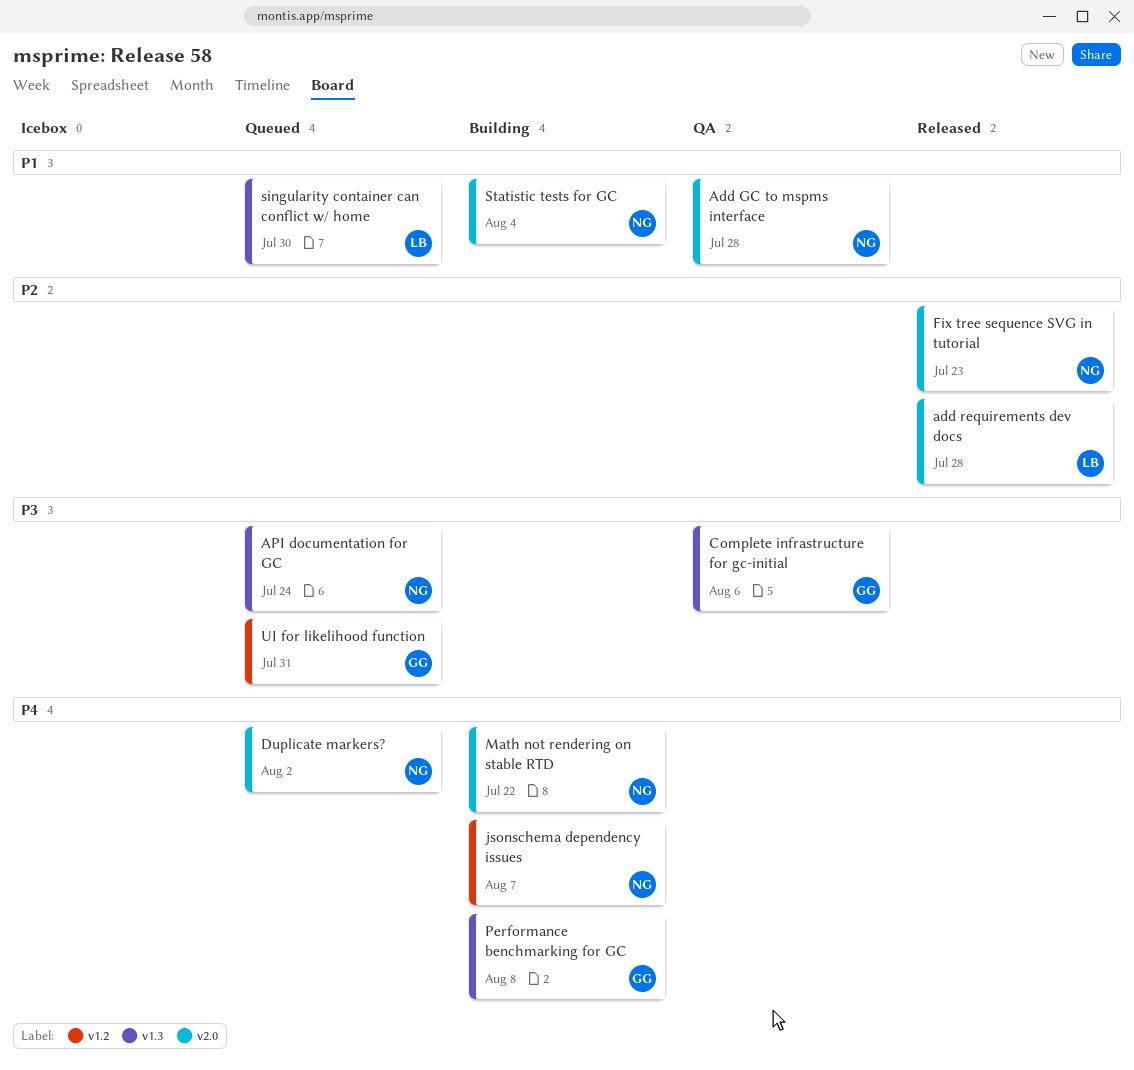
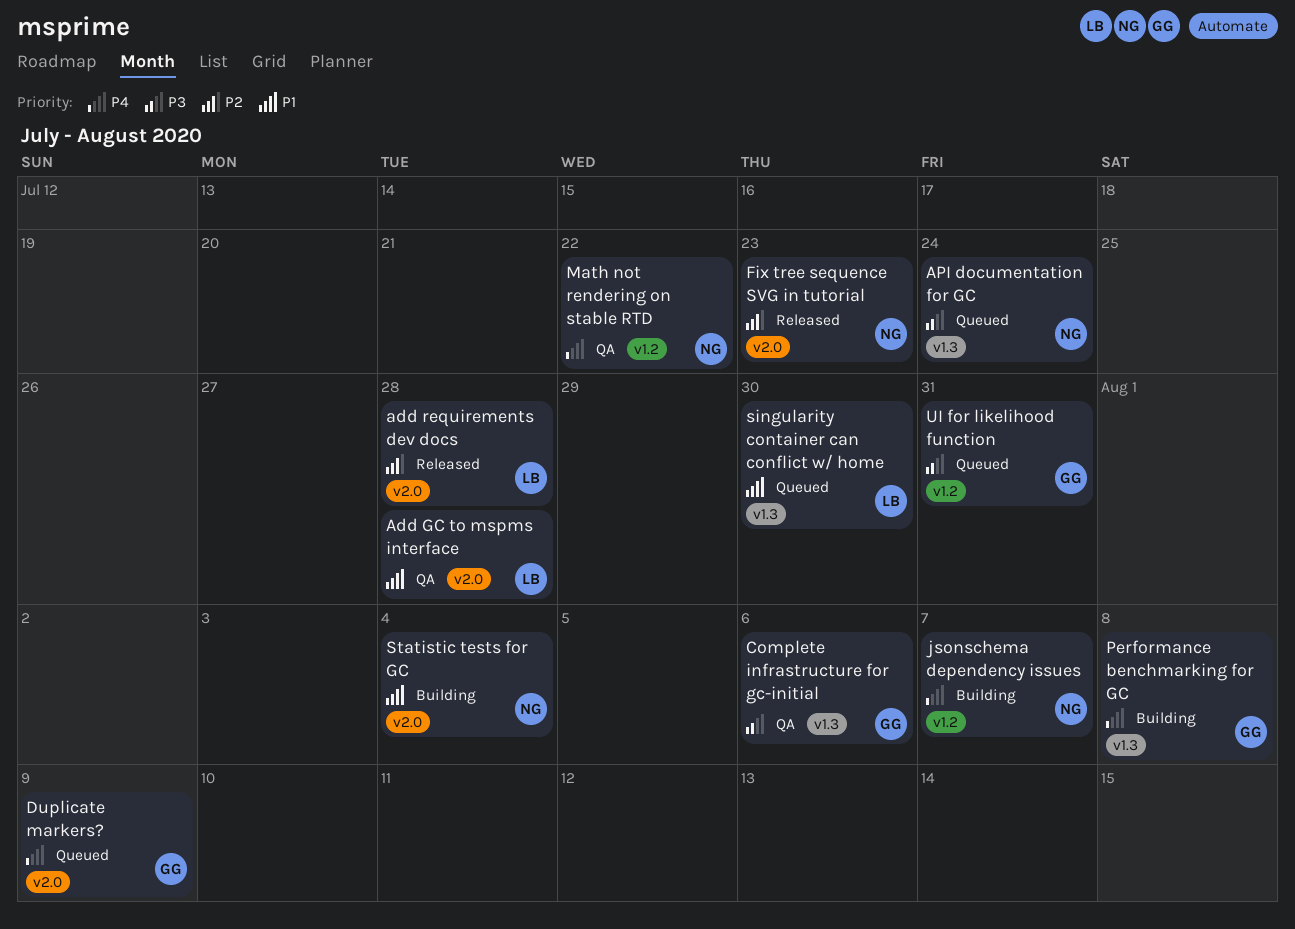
Add GC to mspms interface, owner: NG -> LB
Duplicate markers?, owner: NG -> GG
Duplicate markers?, due: Aug 2 -> Aug 9
Math not rendering on stable RTD, status: Building -> QA
Math not rendering on stable RTD, label: v2.0 -> v1.2

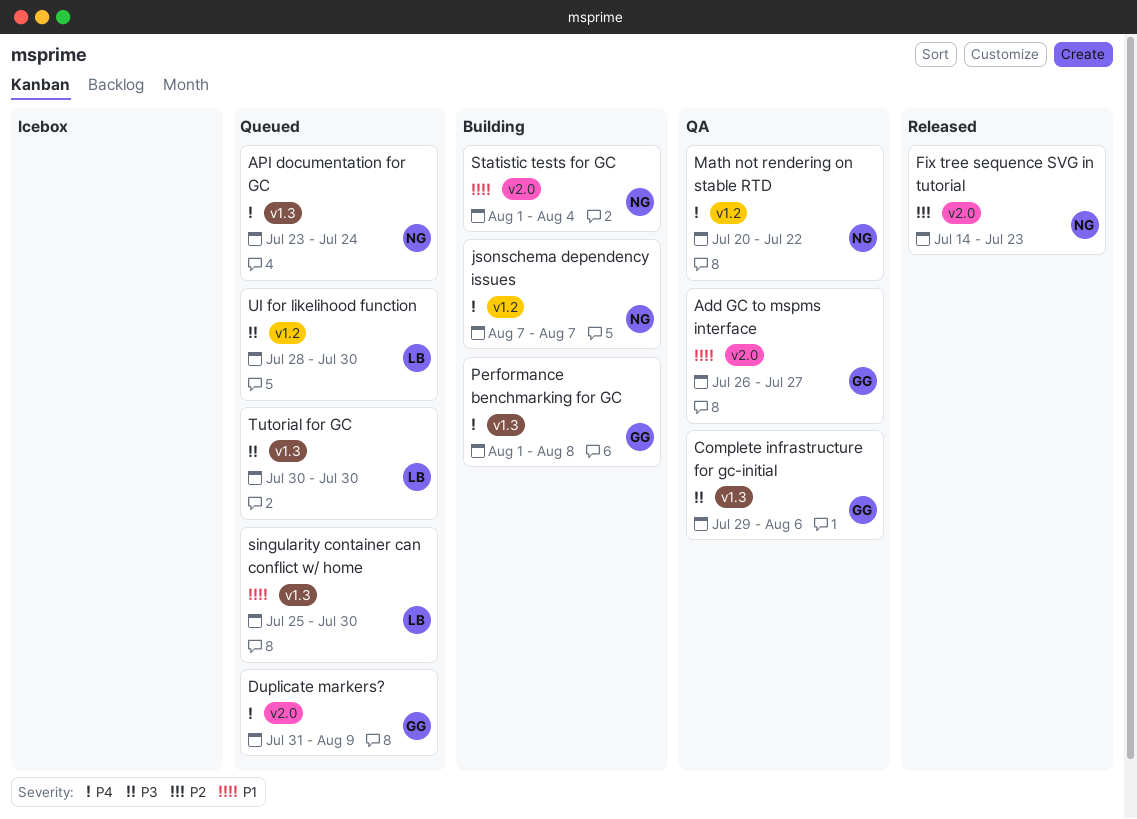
Add GC to mspms interface, owner: LB -> GG
Add GC to mspms interface, due: Jul 28 -> Jul 27
add requirements dev docs: present -> none
API documentation for GC, priority: P3 -> P4
Tutorial for GC: none -> present
UI for likelihood function, owner: GG -> LB
UI for likelihood function, due: Jul 31 -> Jul 30

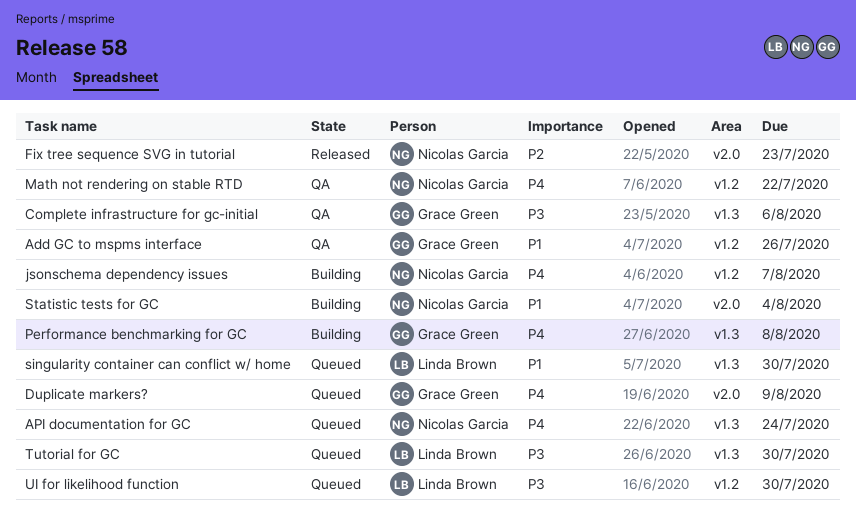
Add GC to mspms interface, label: v2.0 -> v1.2
Add GC to mspms interface, due: Jul 27 -> Jul 26

